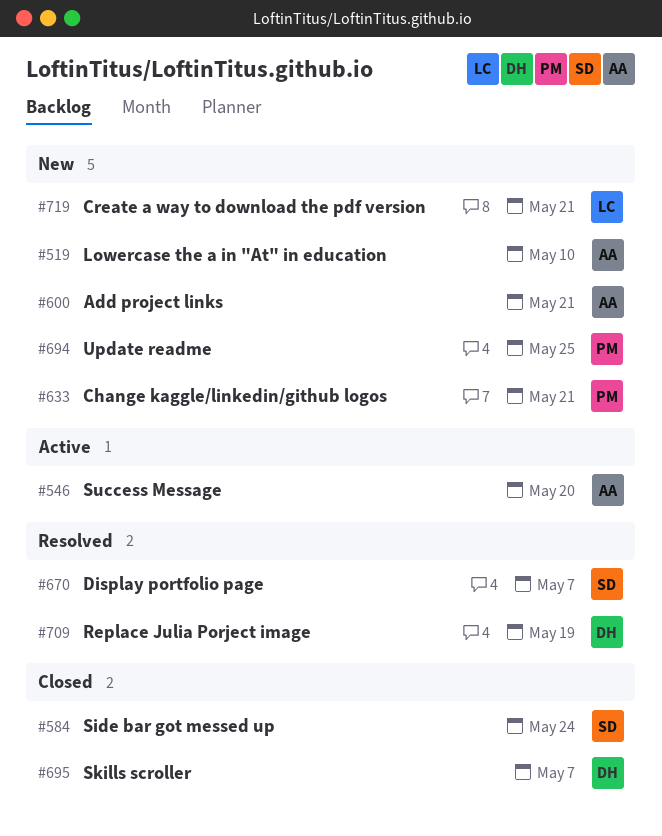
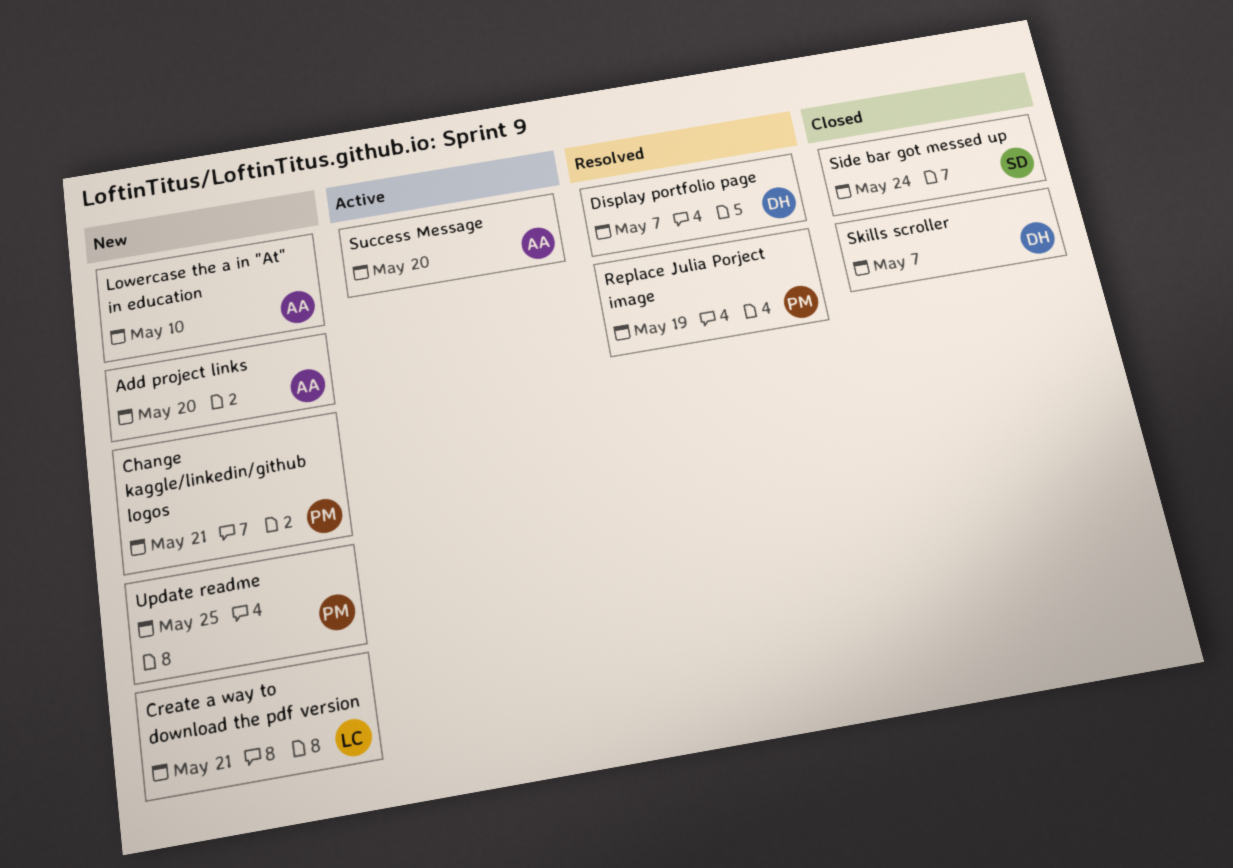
Add project links, due: May 21 -> May 20
Display portfolio page, owner: SD -> DH
Replace Julia Porject image, owner: DH -> PM

